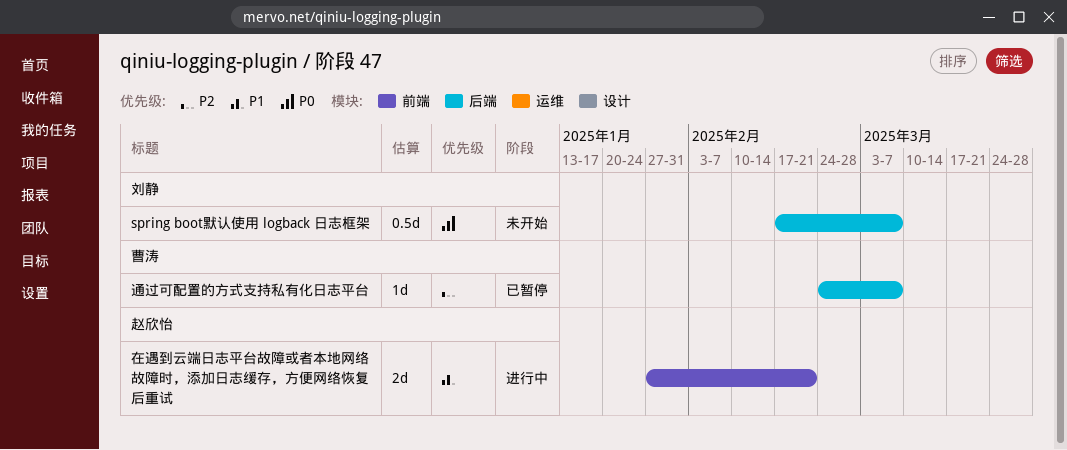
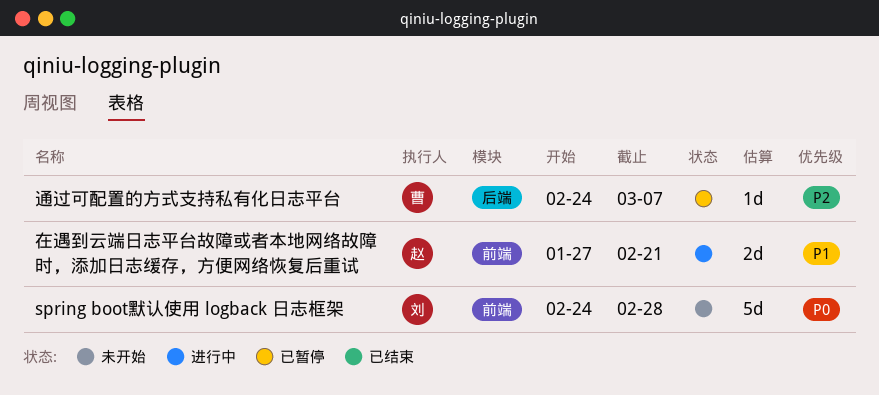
spring boot默认使用 logback 日志框架, label: 后端 -> 前端
spring boot默认使用 logback 日志框架, estimate: 0.5d -> 5d
spring boot默认使用 logback 日志框架, start: Feb 17 -> Feb 24
spring boot默认使用 logback 日志框架, due: Mar 7 -> Feb 28

